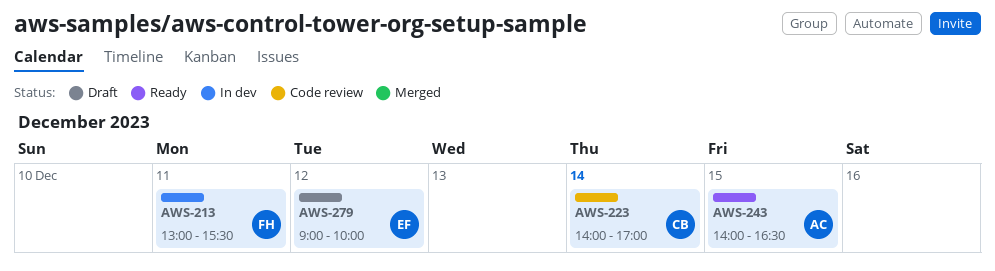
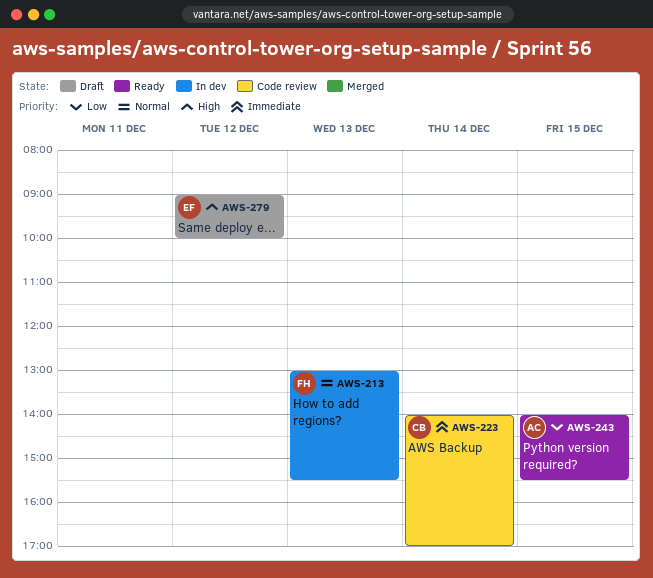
AWS-213, day: Dec 11 -> Dec 13
AWS-243, ends: 16:30 -> 15:30

